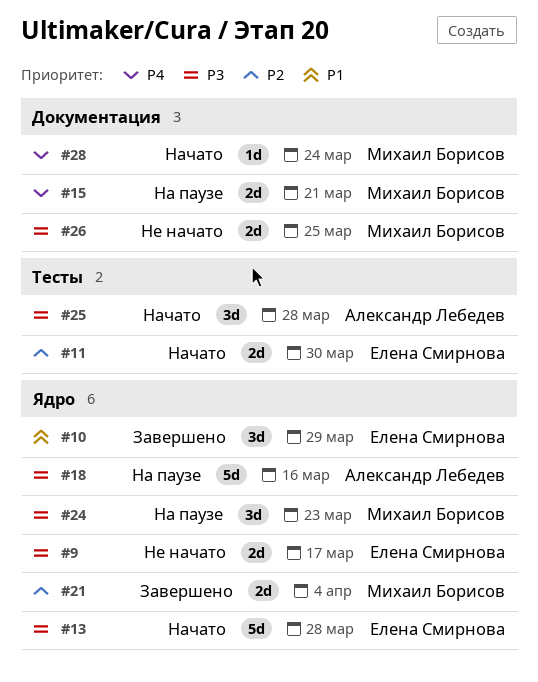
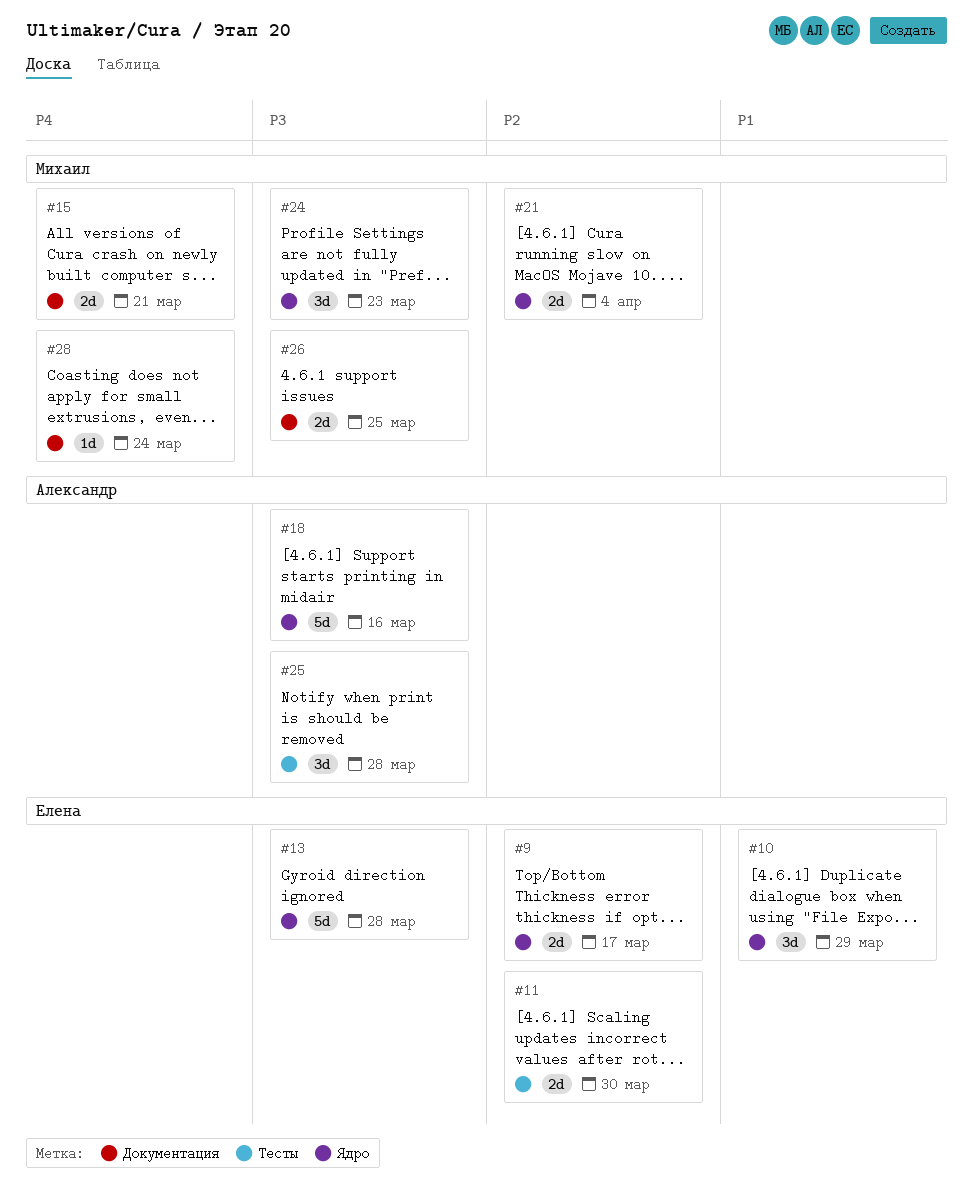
#9, priority: P3 -> P2

